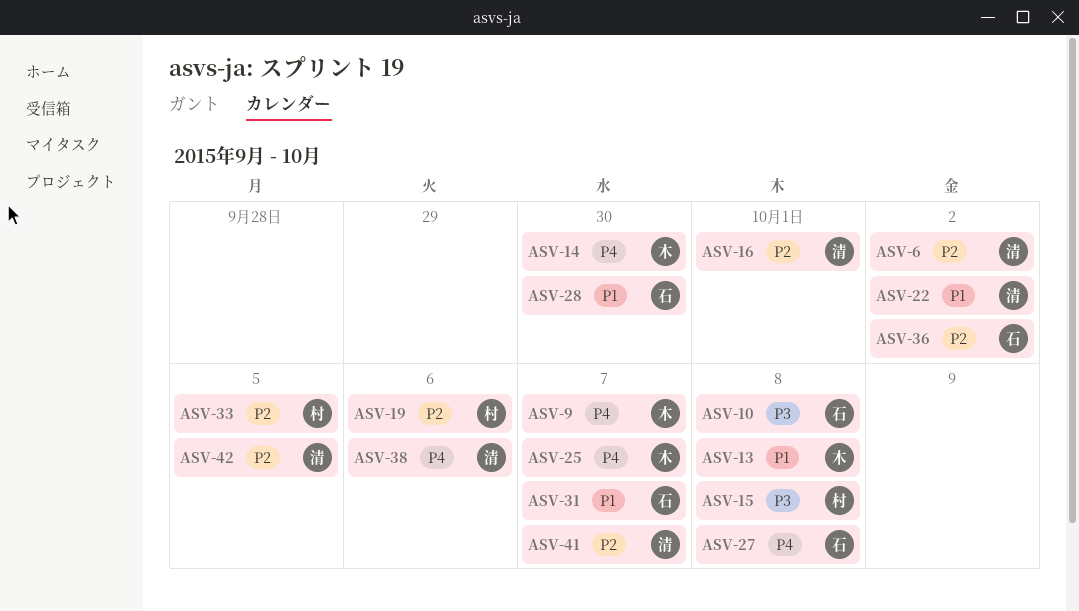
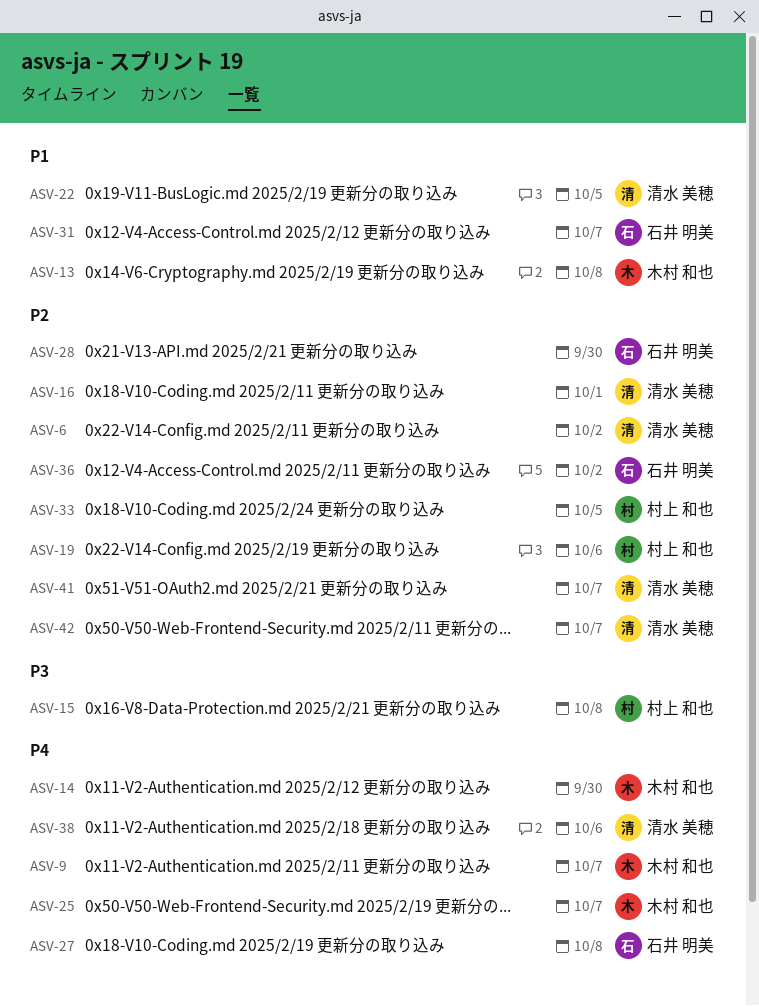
ASV-10: present -> none
ASV-22, due: Oct 2 -> Oct 5
ASV-28, priority: P1 -> P2
ASV-42, due: Oct 5 -> Oct 7

